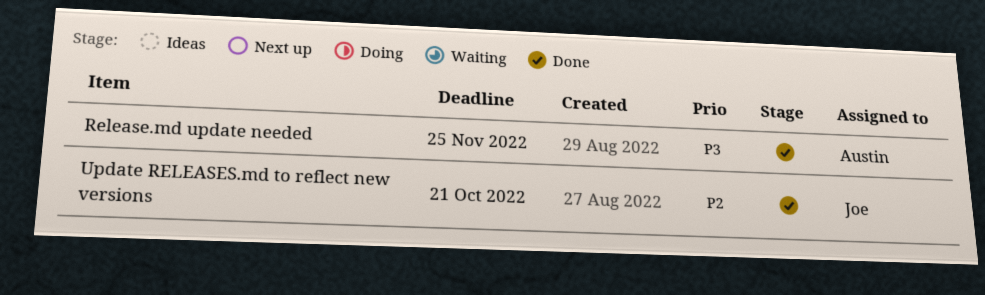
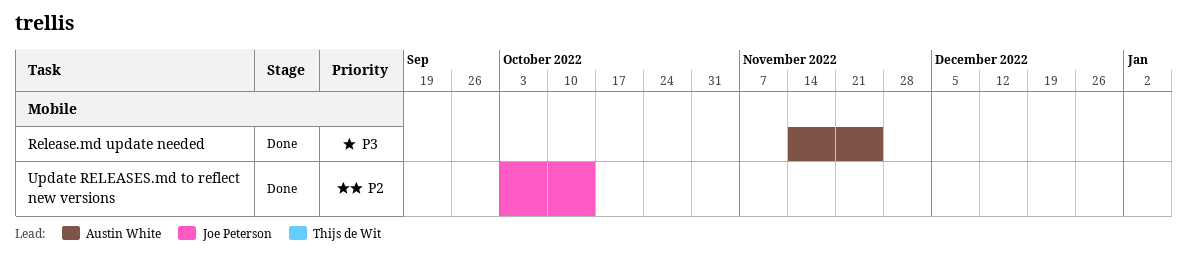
Update RELEASES.md to reflect new versions, due: Oct 21 -> Oct 14

